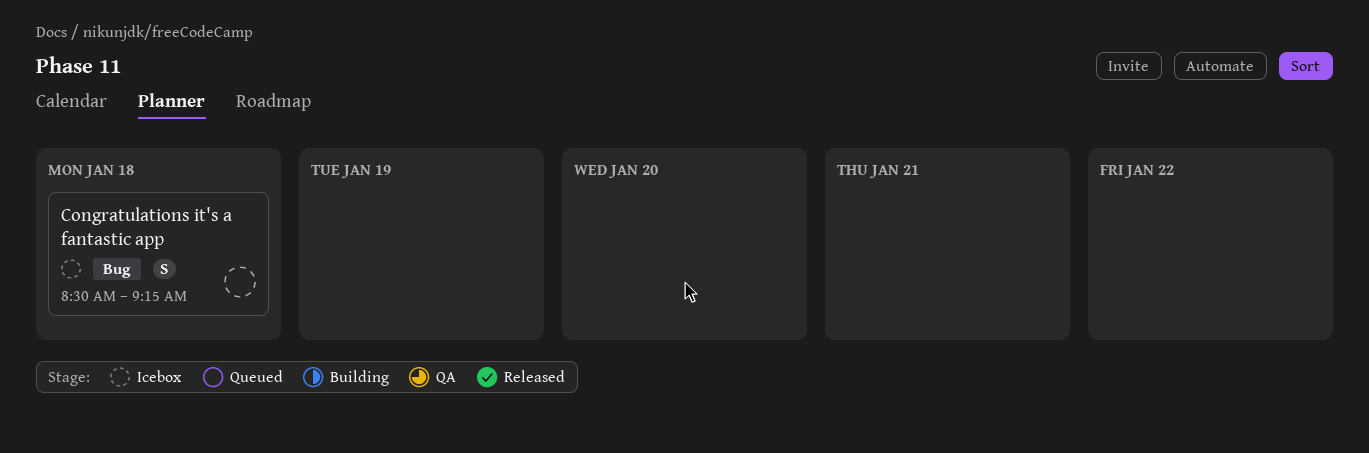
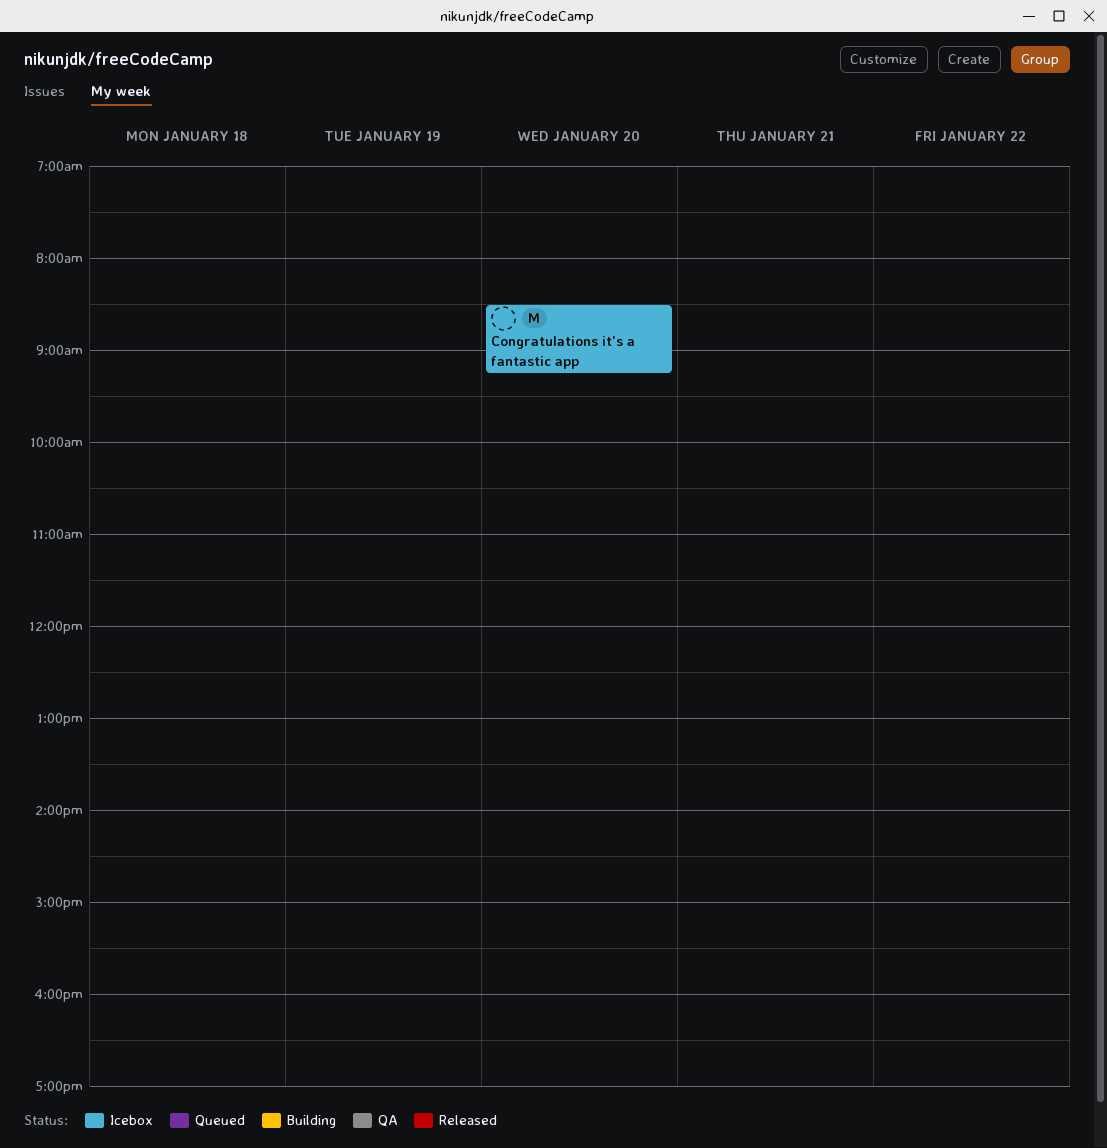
Congratulations it's a fantastic app, estimate: S -> M
Congratulations it's a fantastic app, day: Jan 18 -> Jan 20

